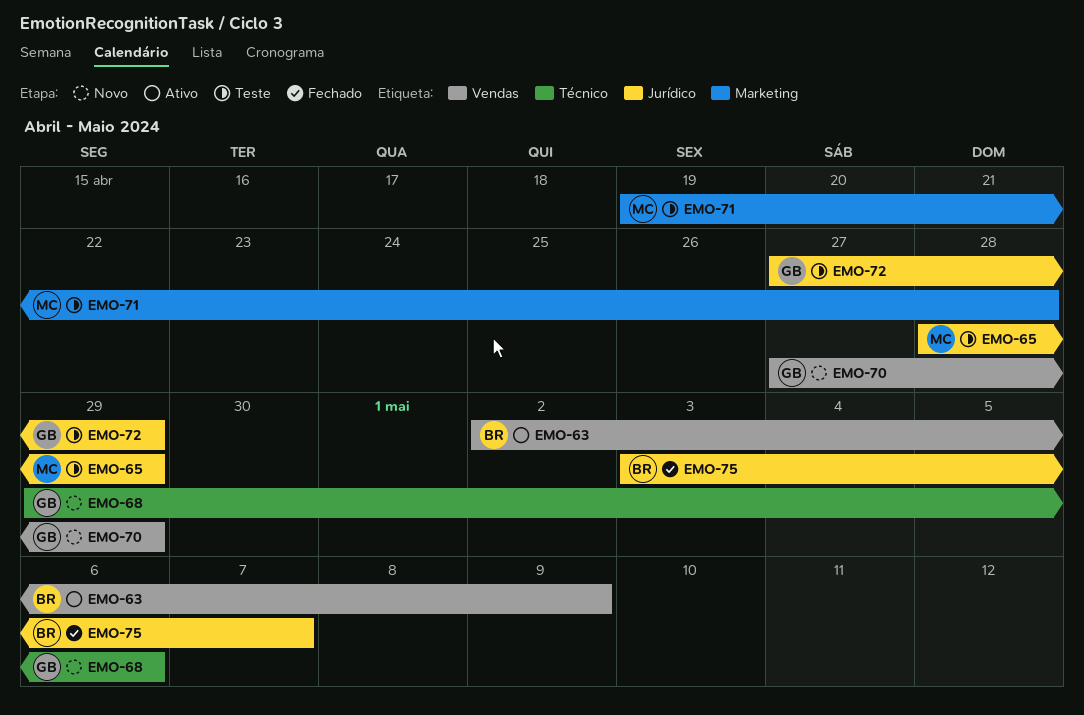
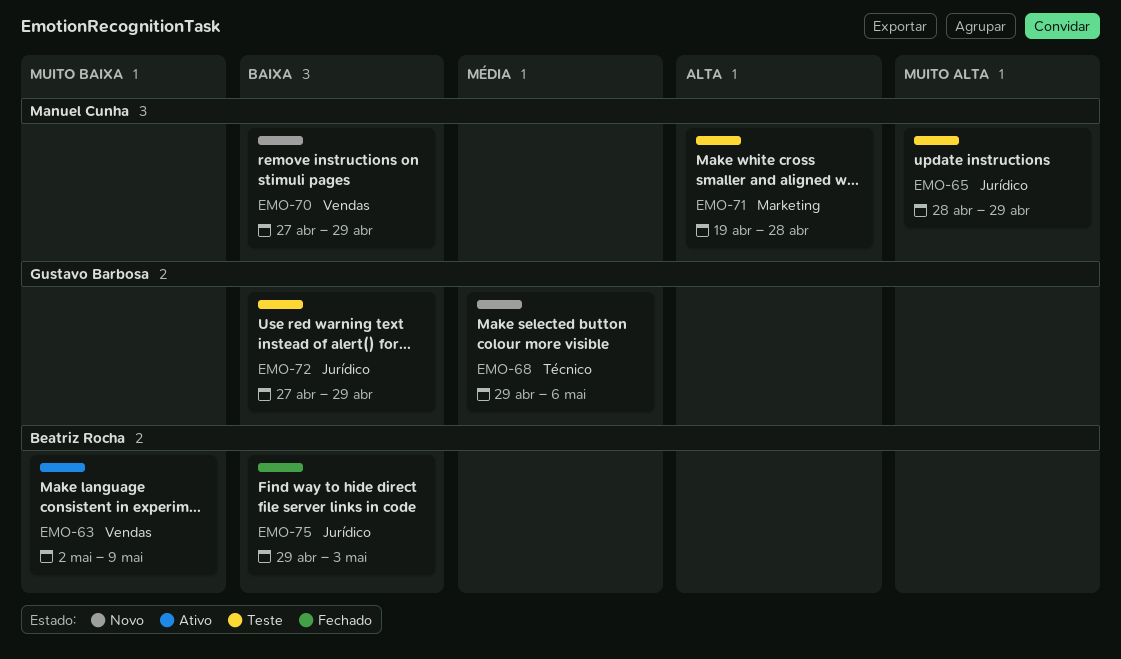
EMO-70, owner: Gustavo Barbosa -> Manuel Cunha
EMO-75, start: May 3 -> Apr 29
EMO-75, due: May 7 -> May 3

